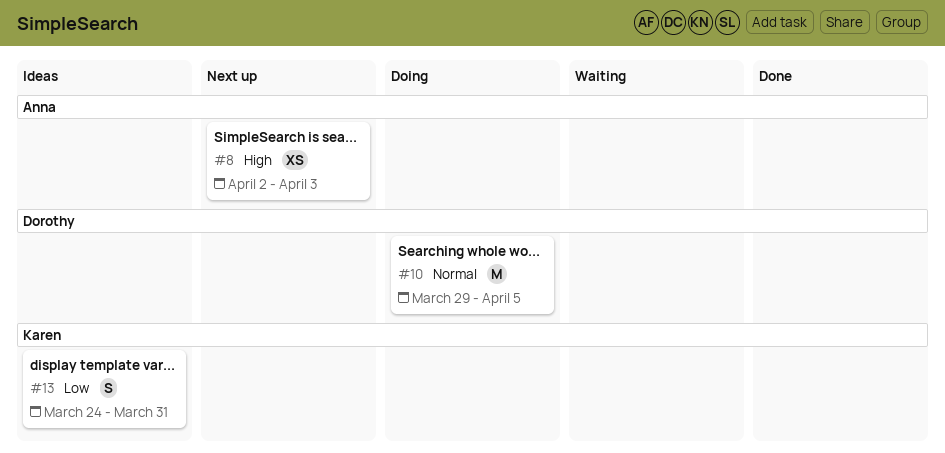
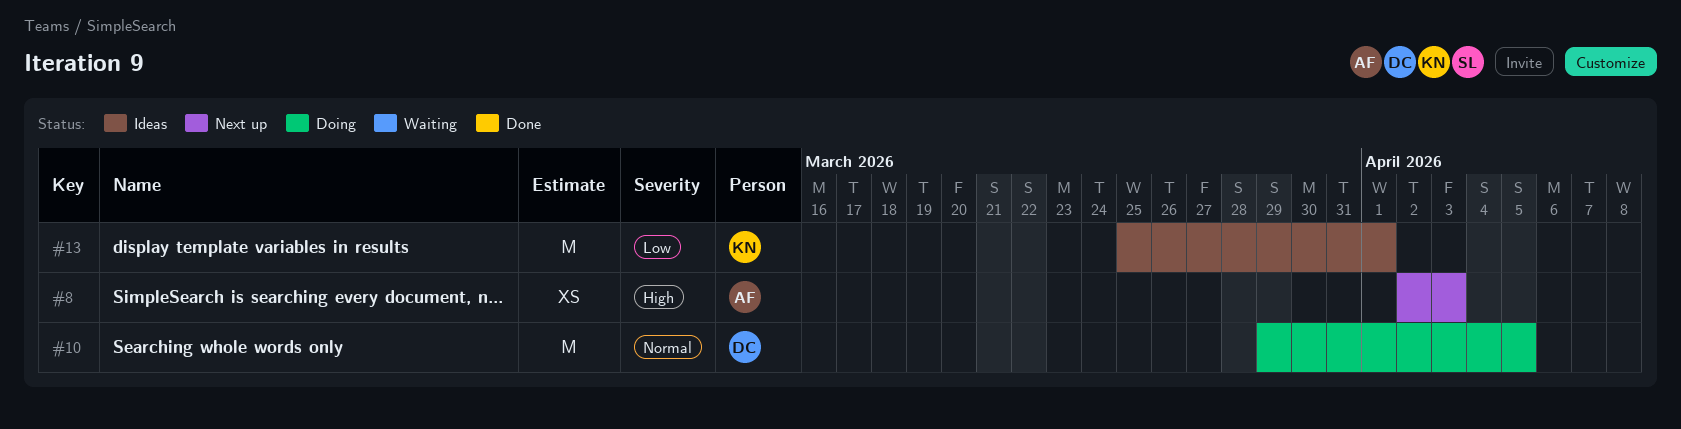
#13, estimate: S -> M
#13, start: Mar 24 -> Mar 25
#13, due: Mar 31 -> Apr 1

